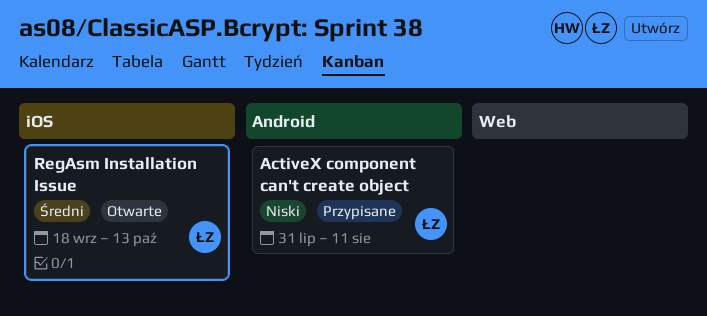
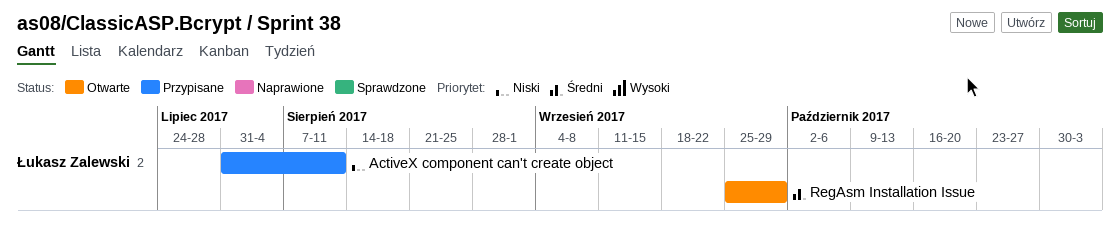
RegAsm Installation Issue, start: Sep 18 -> Sep 25
RegAsm Installation Issue, due: Oct 13 -> Sep 29

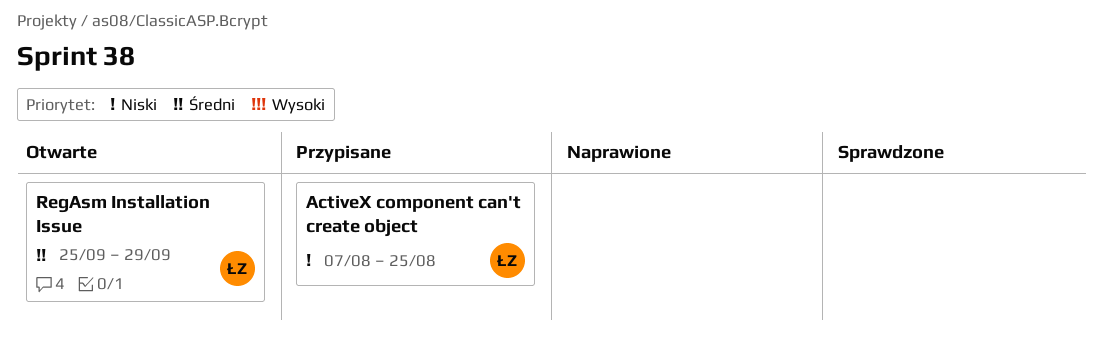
ActiveX component can't create object, start: Jul 31 -> Aug 7
ActiveX component can't create object, due: Aug 11 -> Aug 25

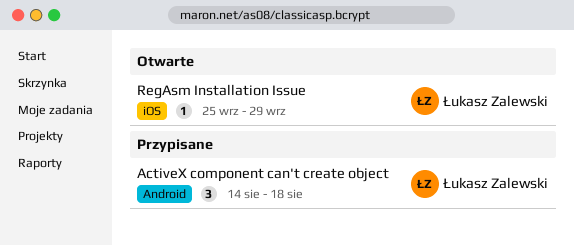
ActiveX component can't create object, start: Aug 7 -> Aug 14
ActiveX component can't create object, due: Aug 25 -> Aug 18

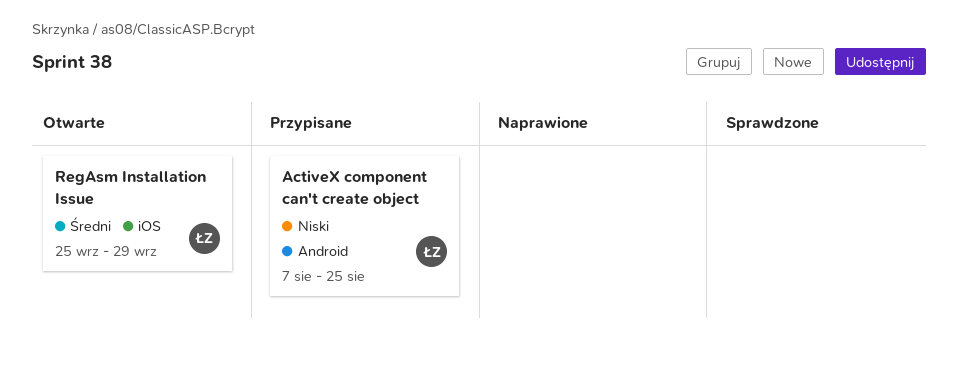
ActiveX component can't create object, start: Aug 14 -> Aug 7
ActiveX component can't create object, due: Aug 18 -> Aug 25

